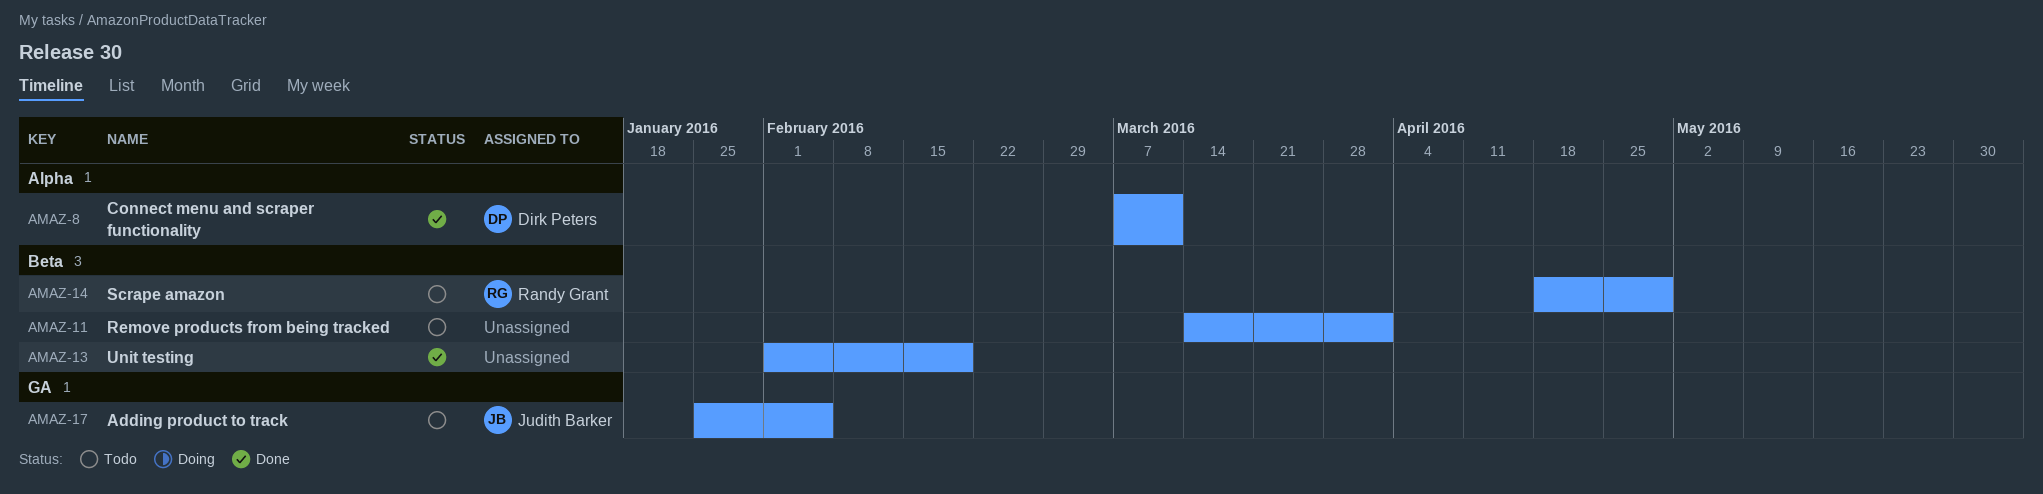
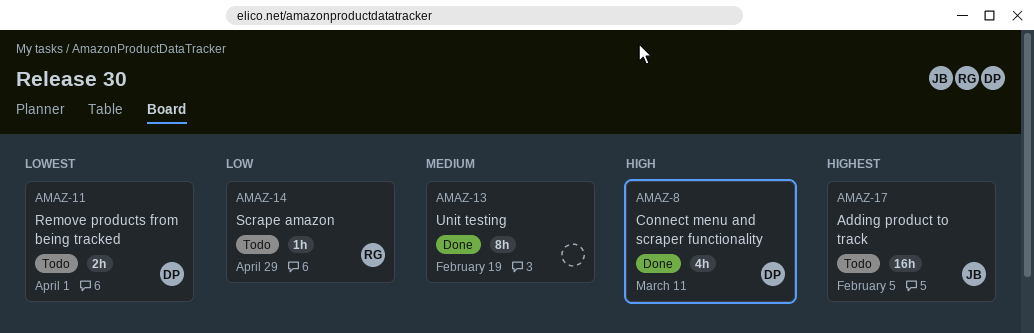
AMAZ-11, owner: none -> Dirk Peters

